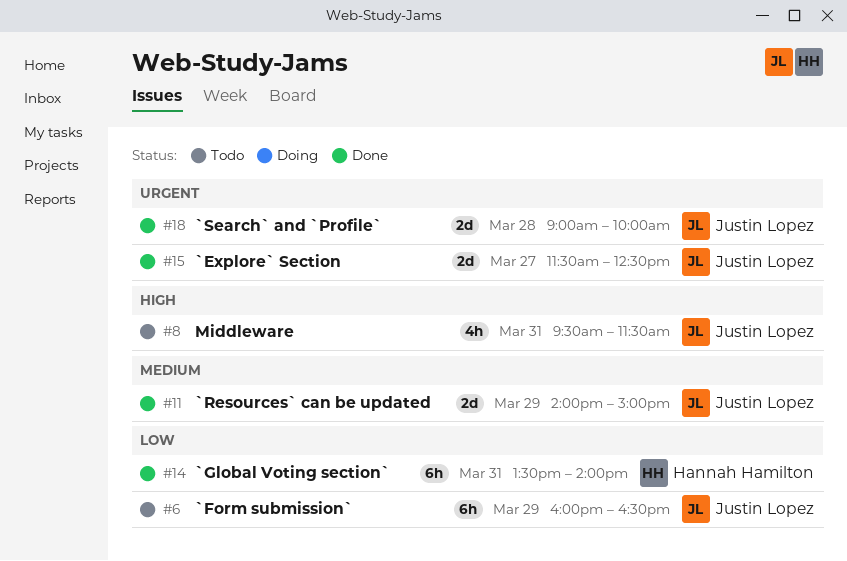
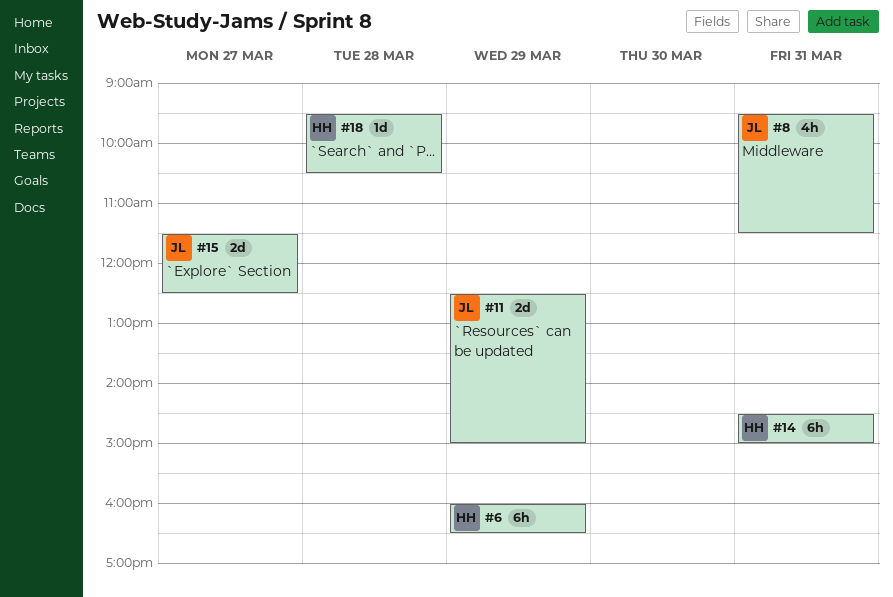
#6, owner: Justin Lopez -> Hannah Hamilton
#11, begins: 14:00 -> 12:30
#14, begins: 13:30 -> 14:30
#14, ends: 14:00 -> 15:00
#18, owner: Justin Lopez -> Hannah Hamilton
#18, estimate: 2d -> 1d
#18, begins: 09:00 -> 09:30
#18, ends: 10:00 -> 10:30

